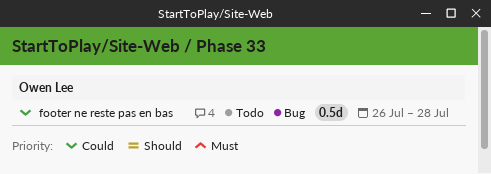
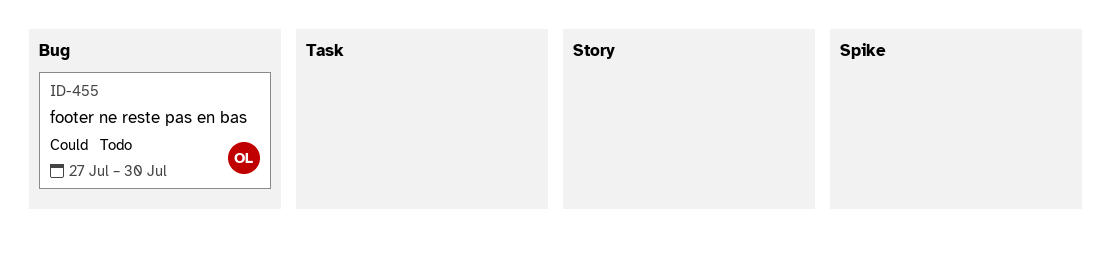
footer ne reste pas en bas, start: Jul 26 -> Jul 27
footer ne reste pas en bas, due: Jul 28 -> Jul 30

